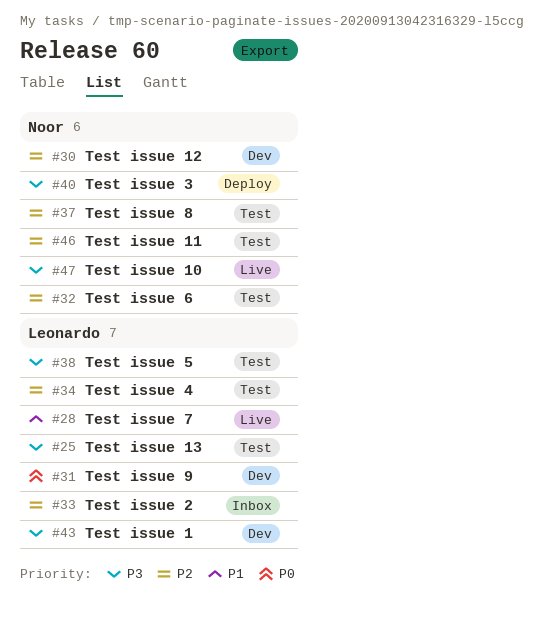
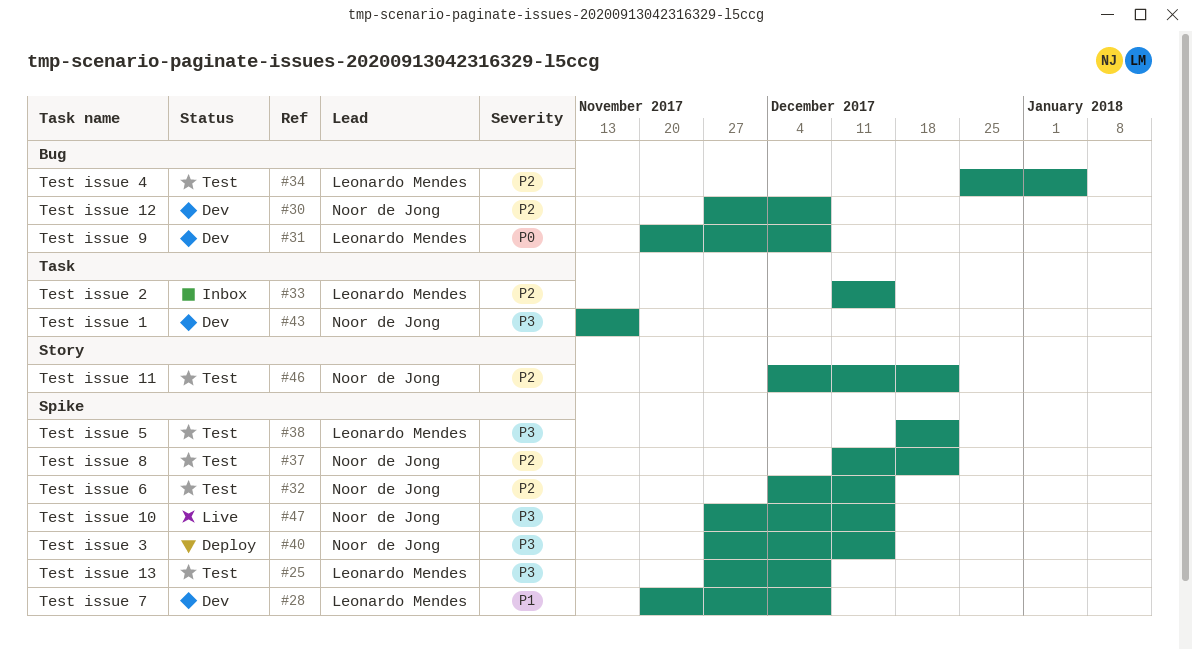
#28, status: Live -> Dev
#43, owner: Leonardo Mendes -> Noor de Jong

